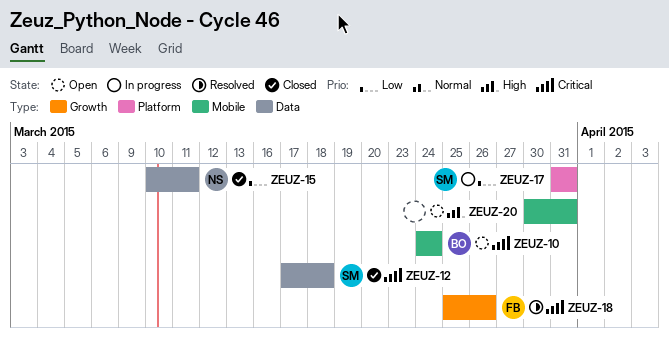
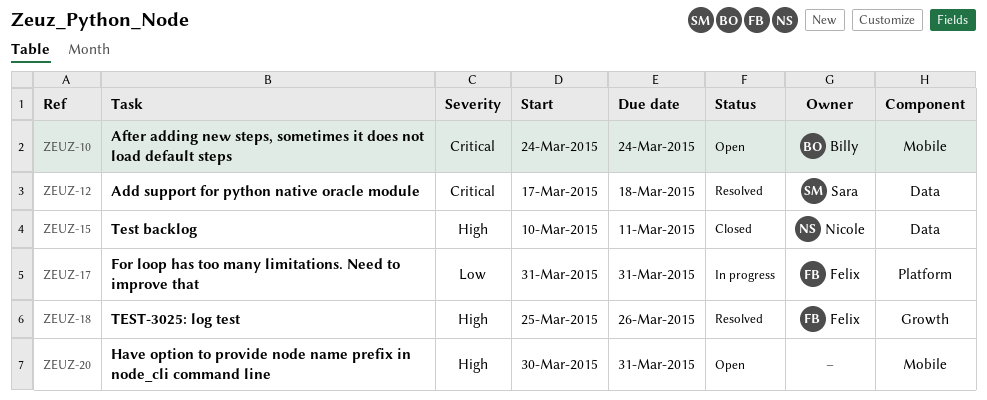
ZEUZ-12, status: Closed -> Resolved
ZEUZ-15, priority: Low -> High
ZEUZ-17, owner: Sara -> Felix
ZEUZ-18, priority: Critical -> High

